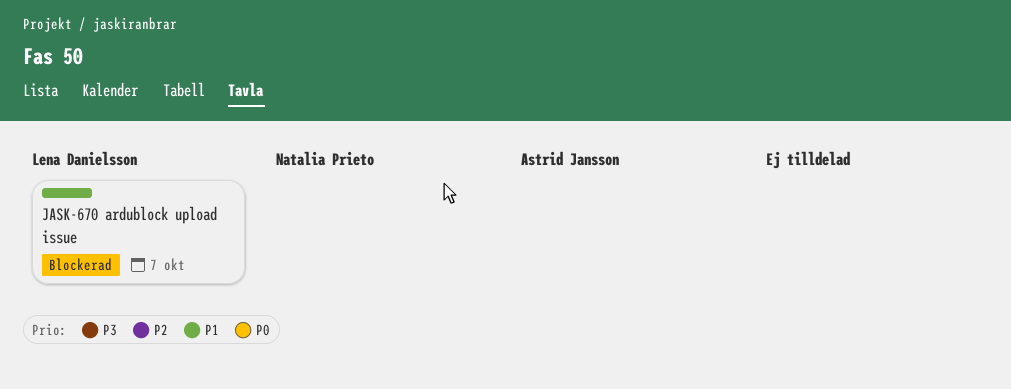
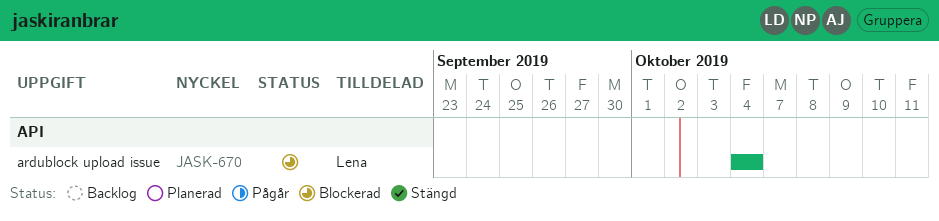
JASK-670, due: Oct 7 -> Oct 4

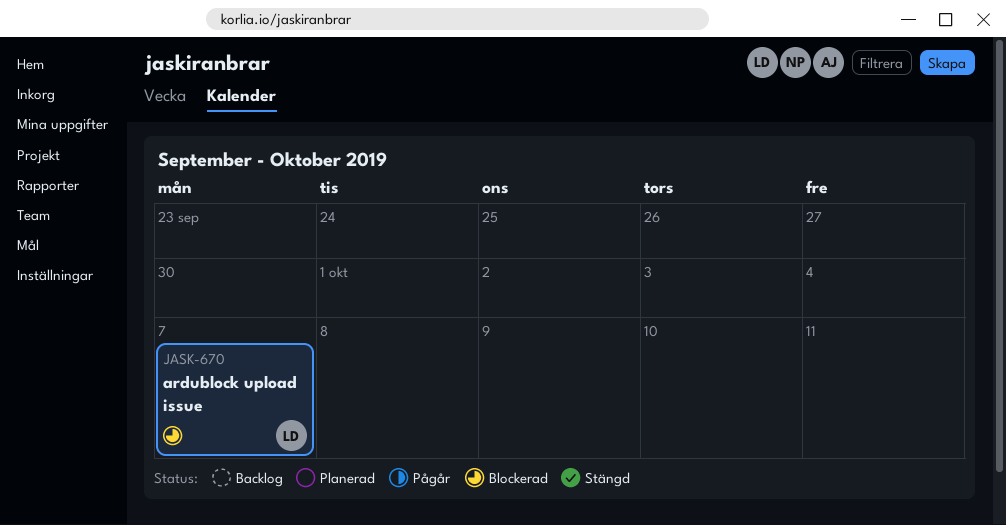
JASK-670, due: Oct 4 -> Oct 7

